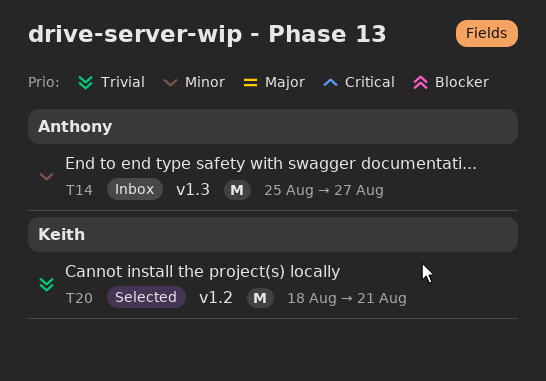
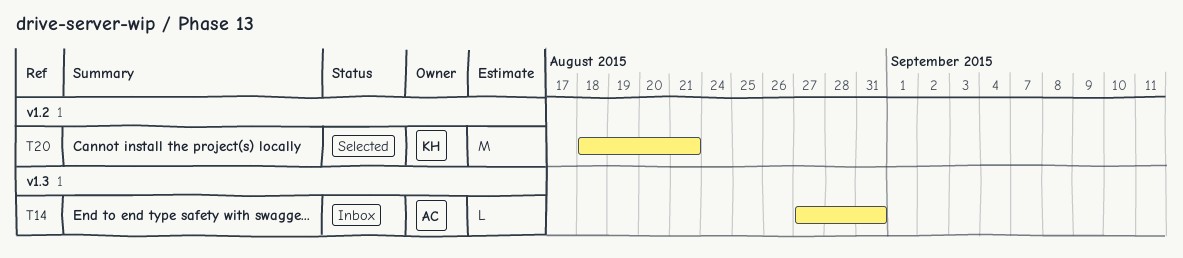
T14, estimate: M -> L
T14, start: Aug 25 -> Aug 27
T14, due: Aug 27 -> Aug 31

